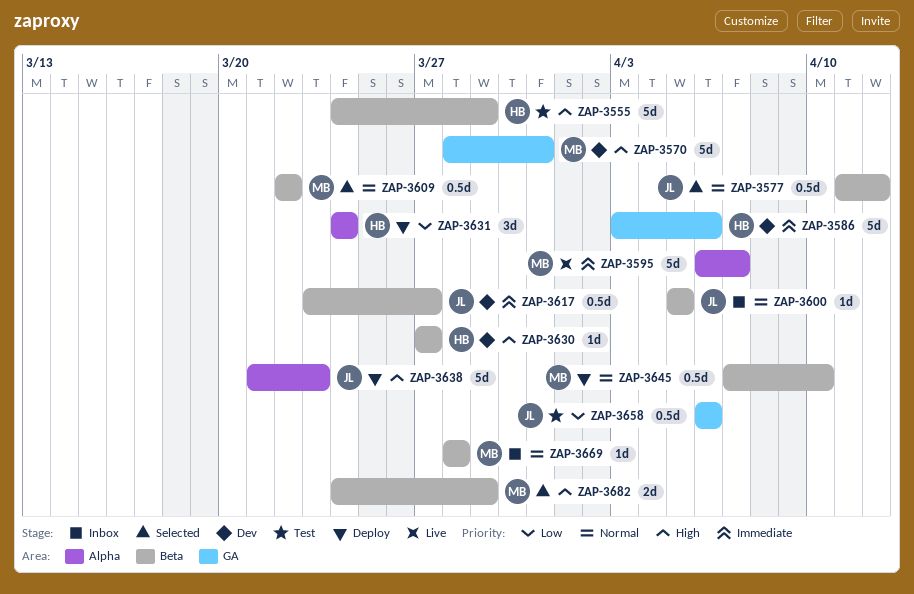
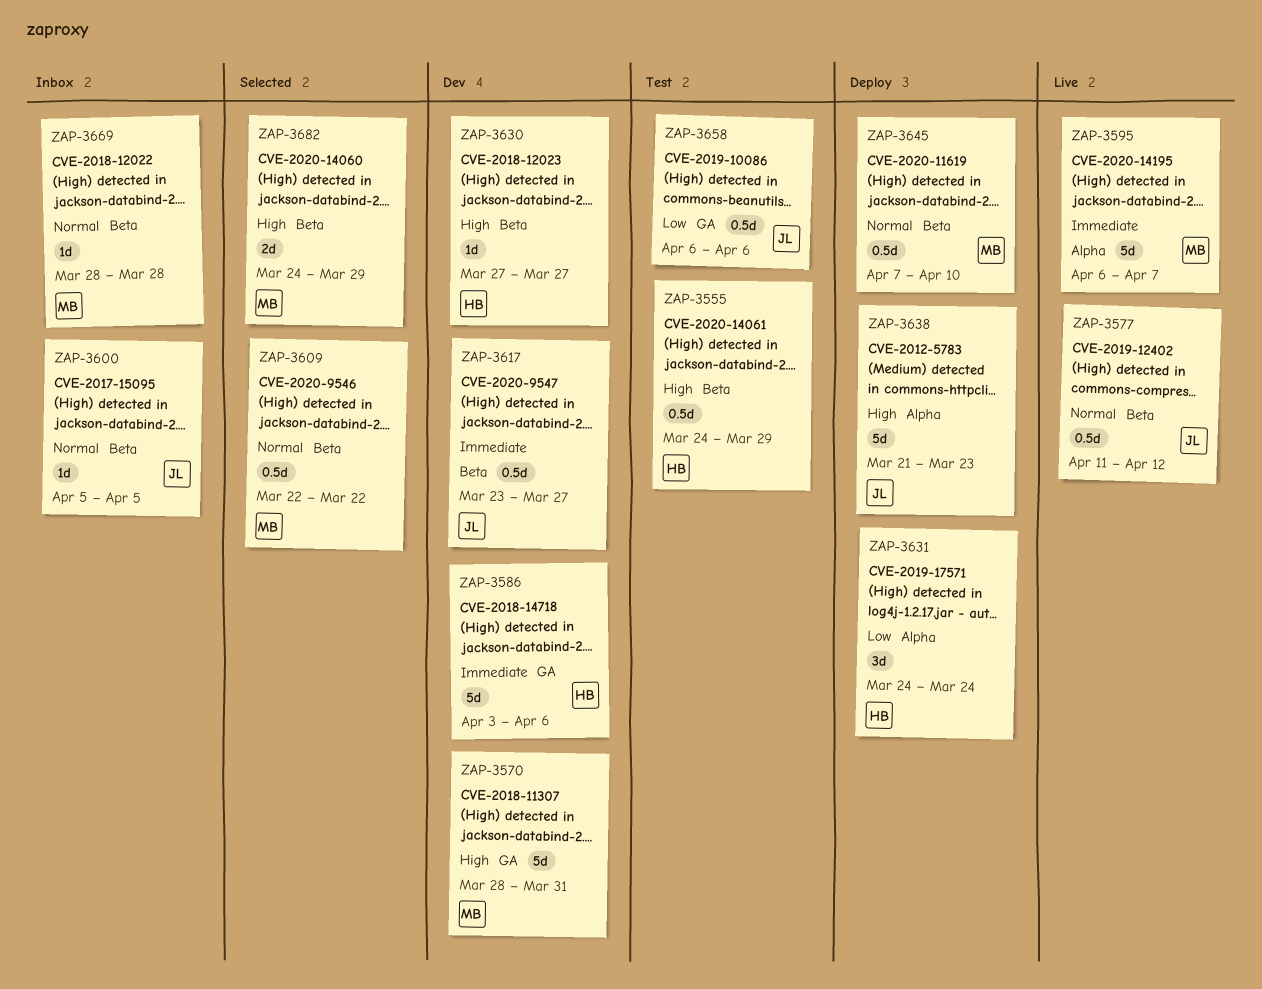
ZAP-3555, estimate: 5d -> 0.5d
ZAP-3577, status: Selected -> Live

